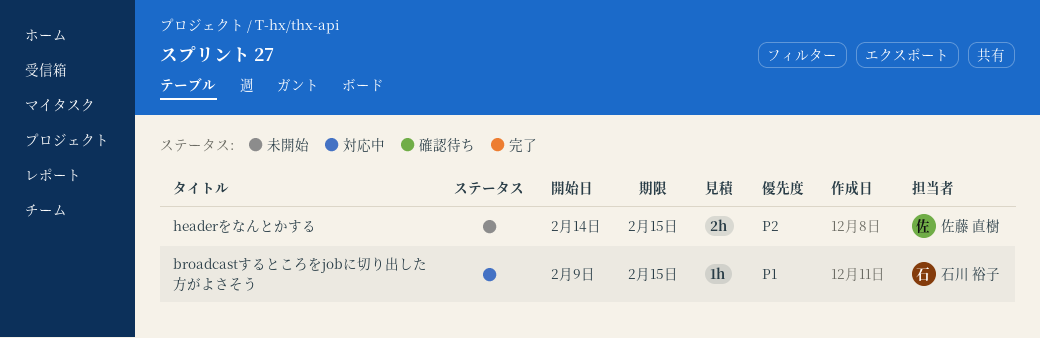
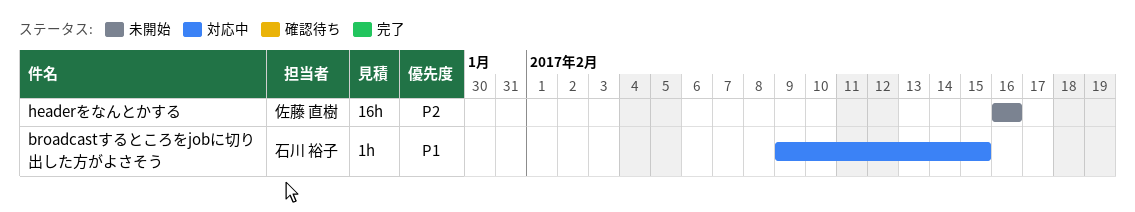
headerをなんとかする, estimate: 2h -> 16h
headerをなんとかする, start: Feb 14 -> Feb 16
headerをなんとかする, due: Feb 15 -> Feb 16

